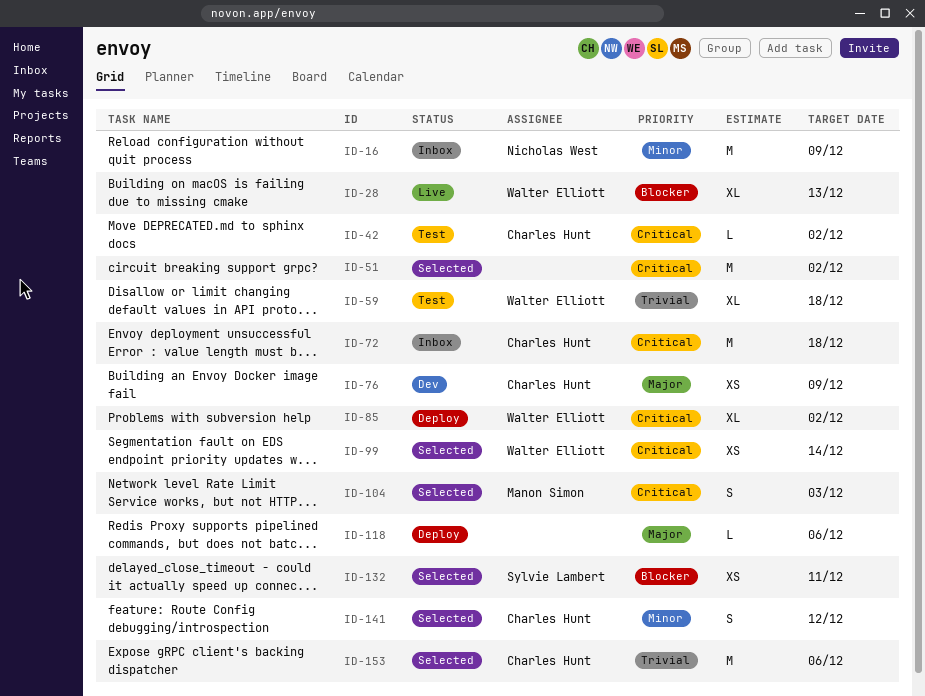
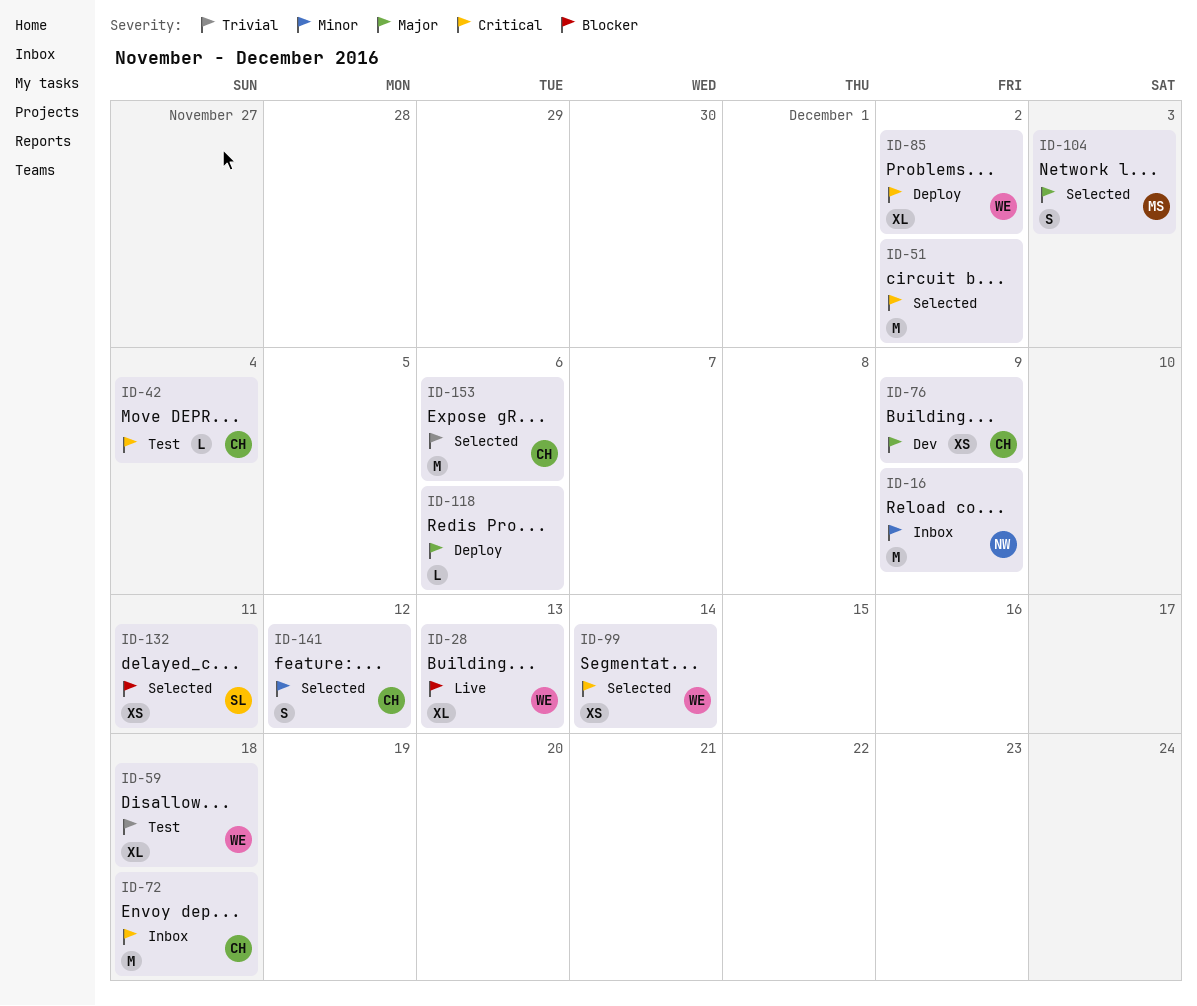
ID-42, due: Dec 2 -> Dec 4
ID-104, priority: Critical -> Major

